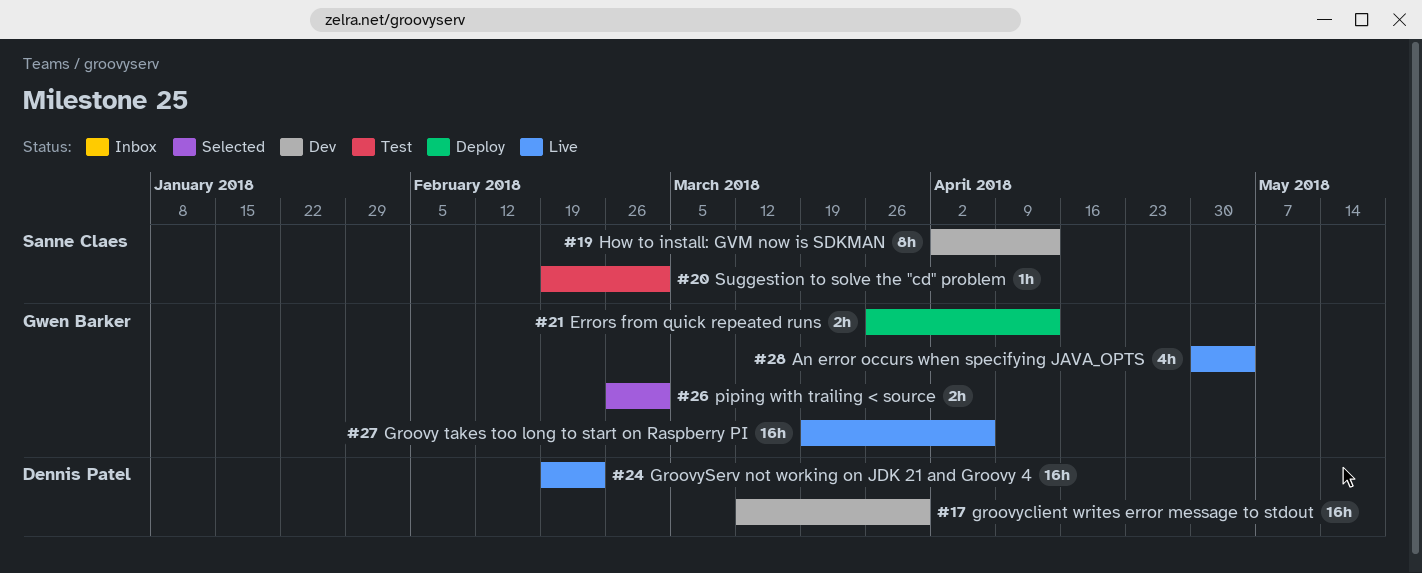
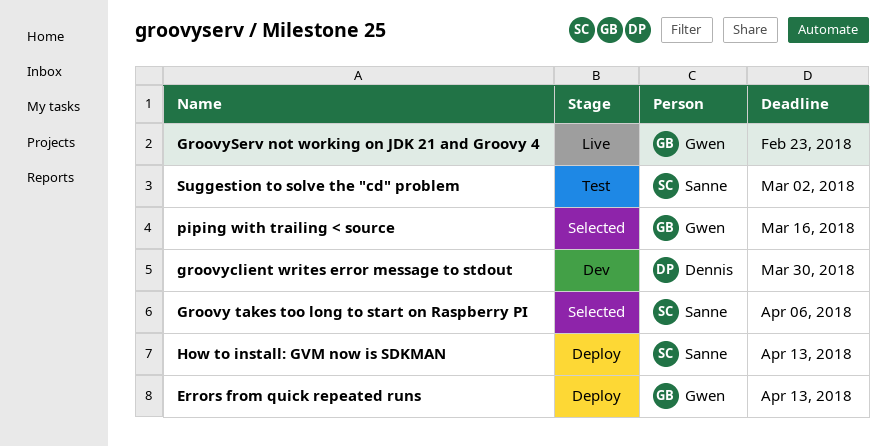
An error occurs when specifying JAVA_OPTS: present -> none
Groovy takes too long to start on Raspberry PI, status: Live -> Selected
Groovy takes too long to start on Raspberry PI, owner: Gwen Barker -> Sanne Claes
GroovyServ not working on JDK 21 and Groovy 4, owner: Dennis Patel -> Gwen Barker
How to install: GVM now is SDKMAN, status: Dev -> Deploy
piping with trailing < source, due: Mar 2 -> Mar 16

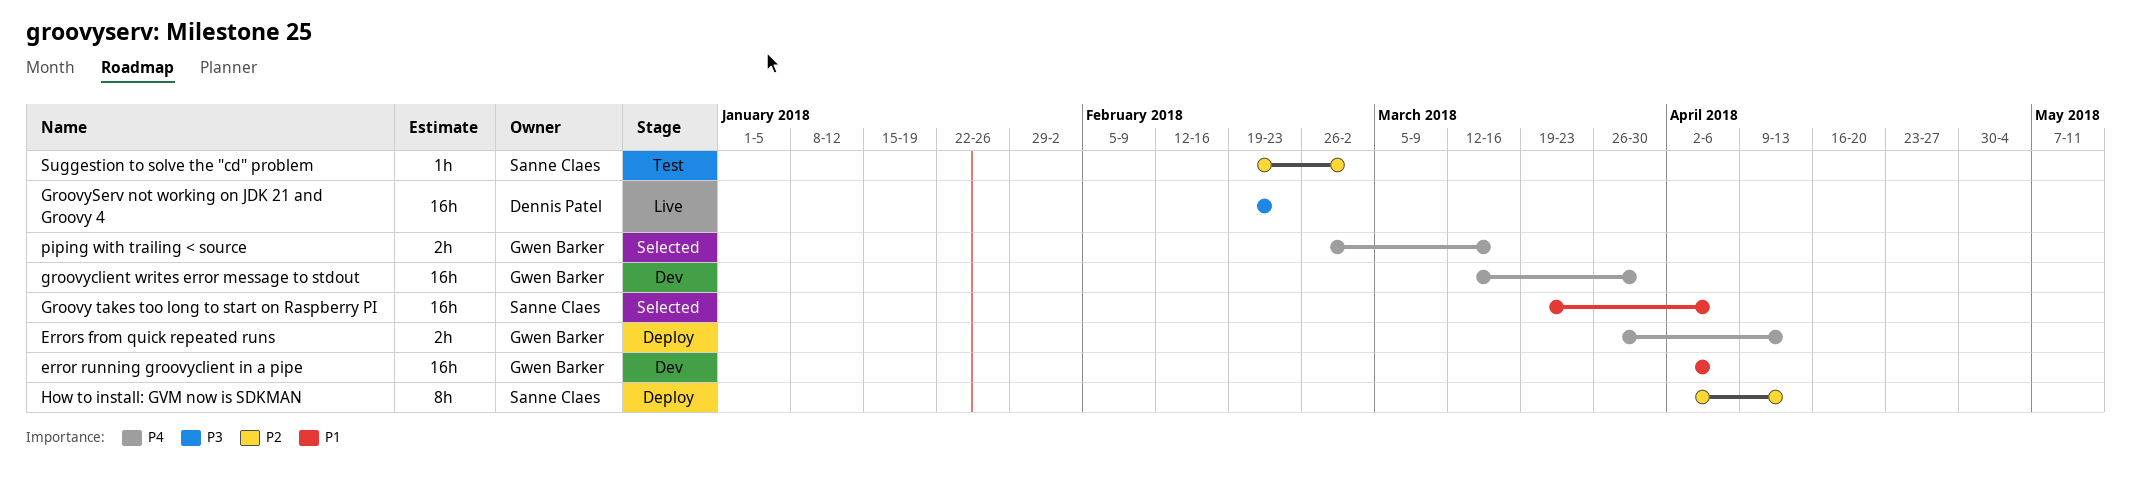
error running groovyclient in a pipe: none -> present
groovyclient writes error message to stdout, owner: Dennis Patel -> Gwen Barker
GroovyServ not working on JDK 21 and Groovy 4, owner: Gwen Barker -> Dennis Patel

